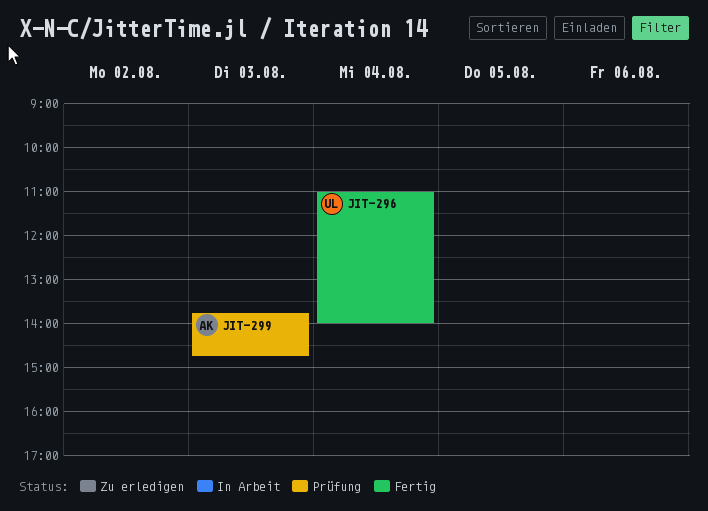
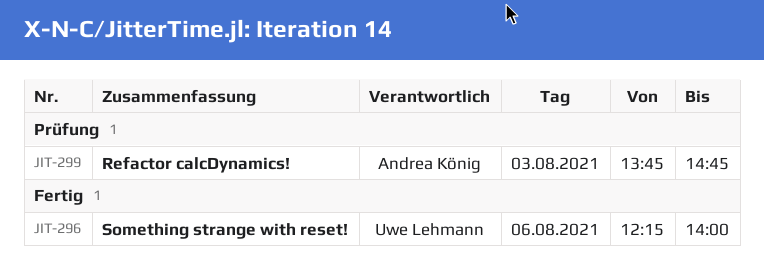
JIT-296, day: Aug 4 -> Aug 6
JIT-296, begins: 11:00 -> 12:15

